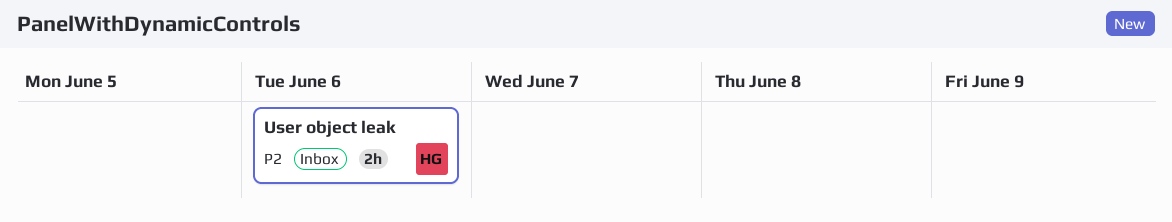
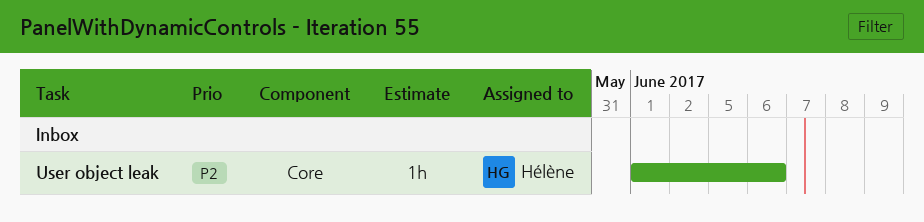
User object leak, estimate: 2h -> 1h

